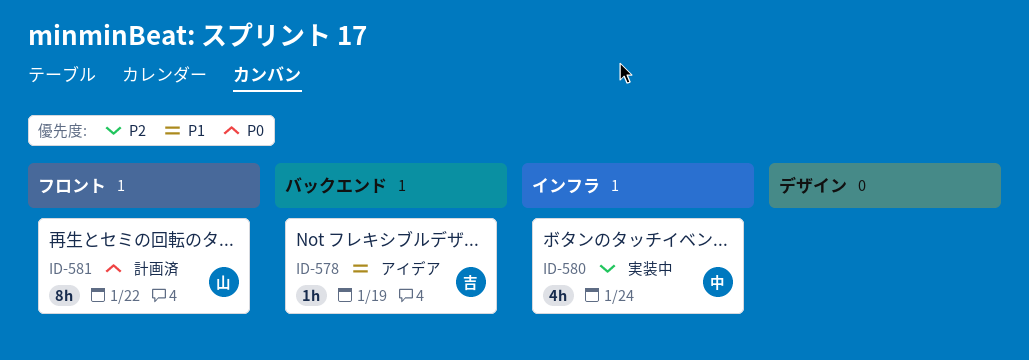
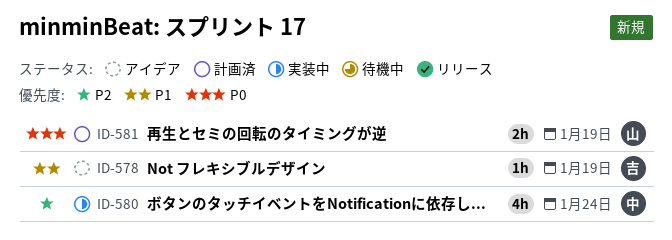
ID-581, estimate: 8h -> 2h
ID-581, due: Jan 22 -> Jan 19

